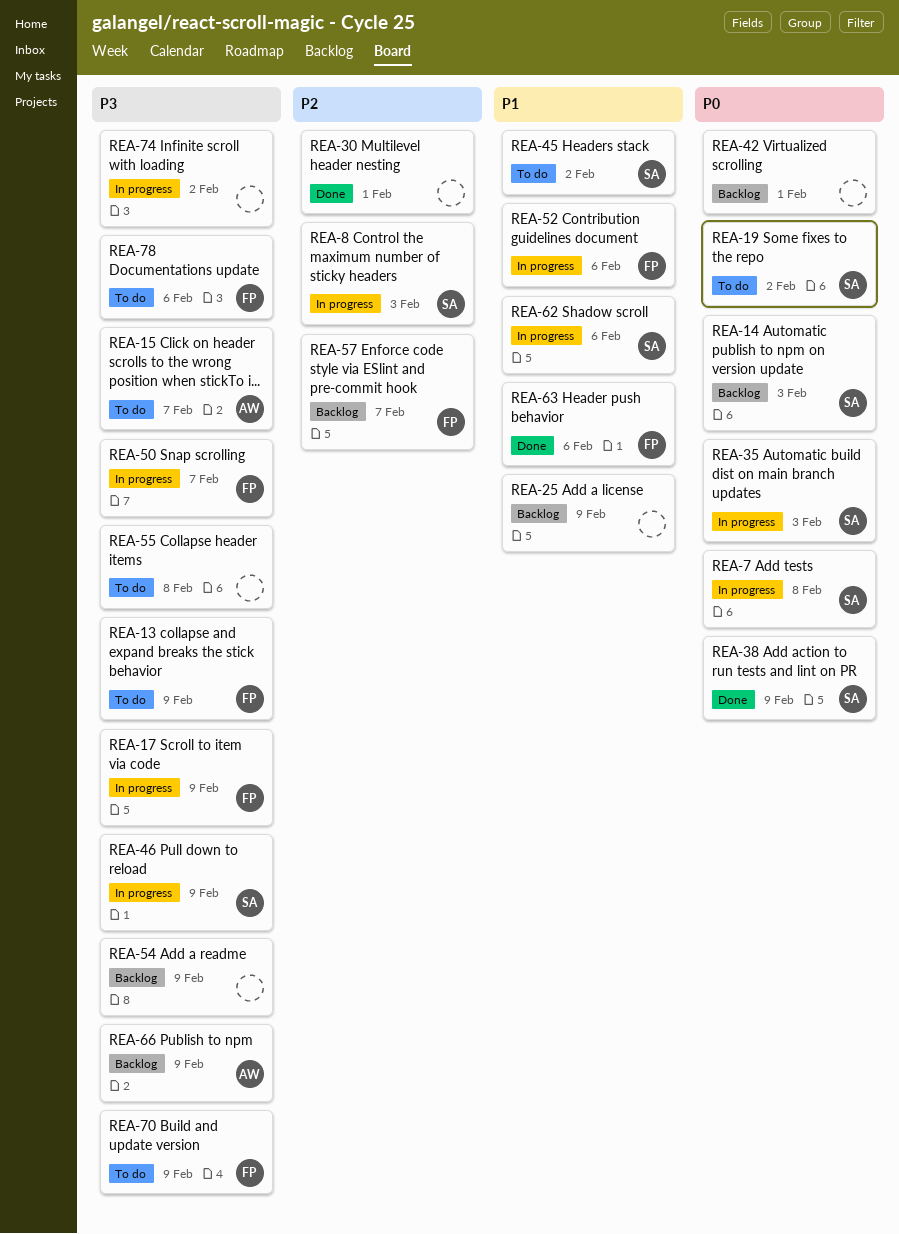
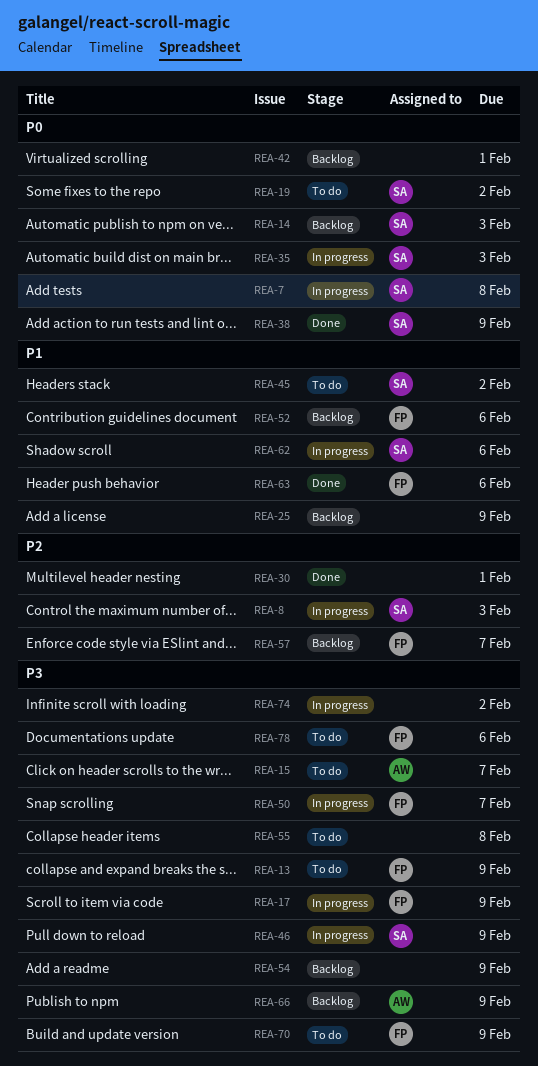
REA-52, status: In progress -> Backlog

